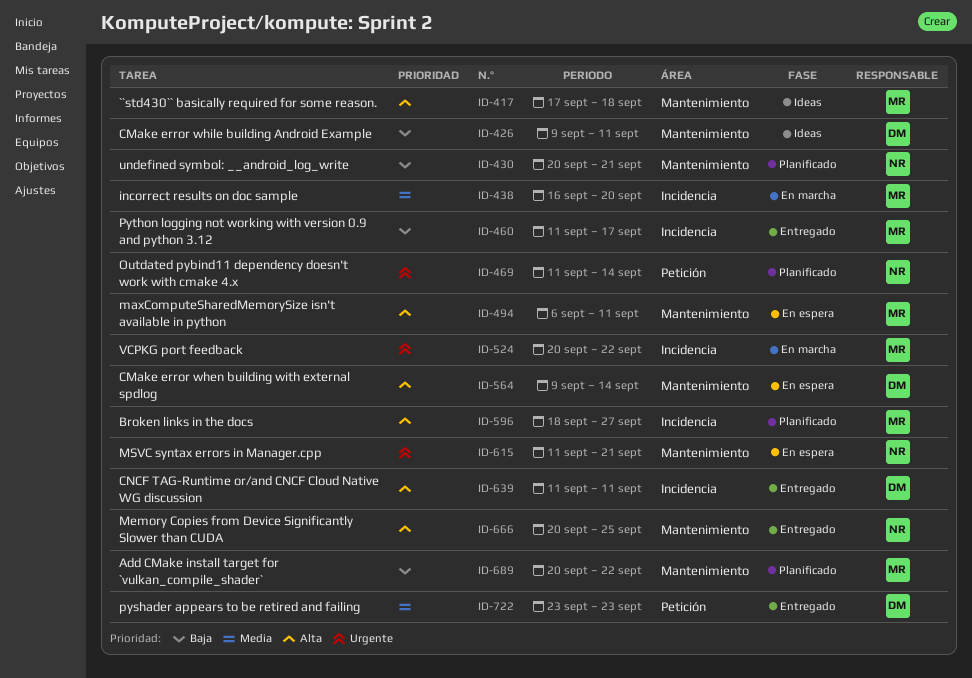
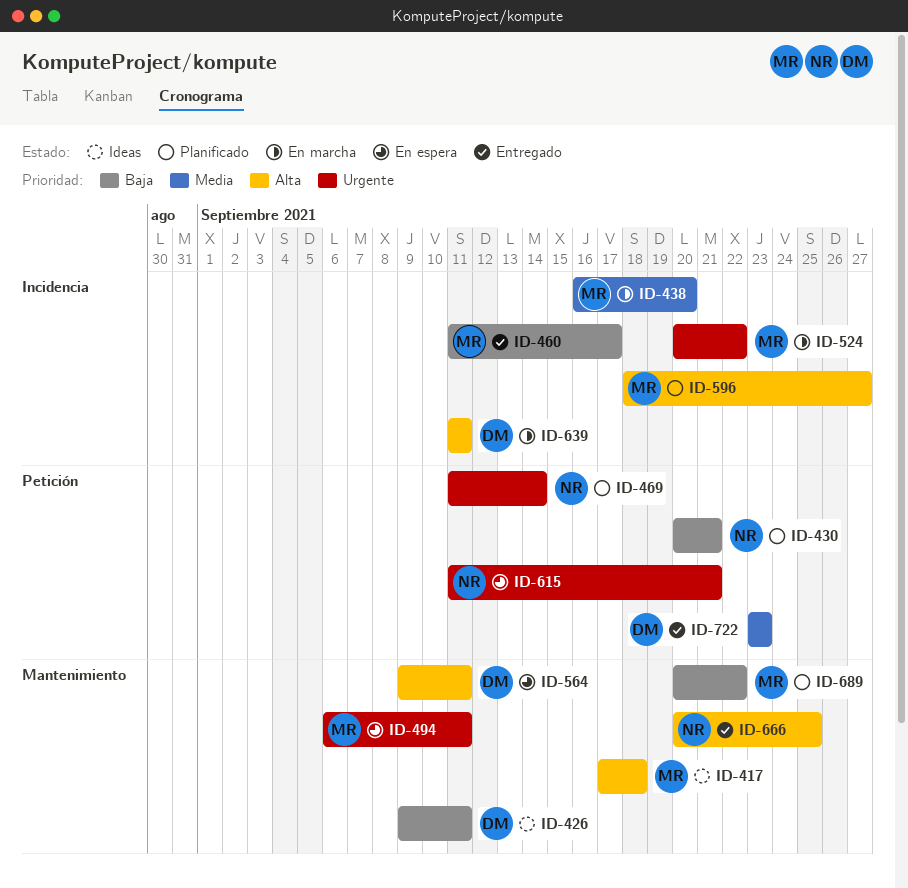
ID-430, label: Mantenimiento -> Petición
ID-494, priority: Alta -> Urgente
ID-564, due: Sep 14 -> Sep 11
ID-615, label: Mantenimiento -> Petición
ID-639, status: Entregado -> En marcha

